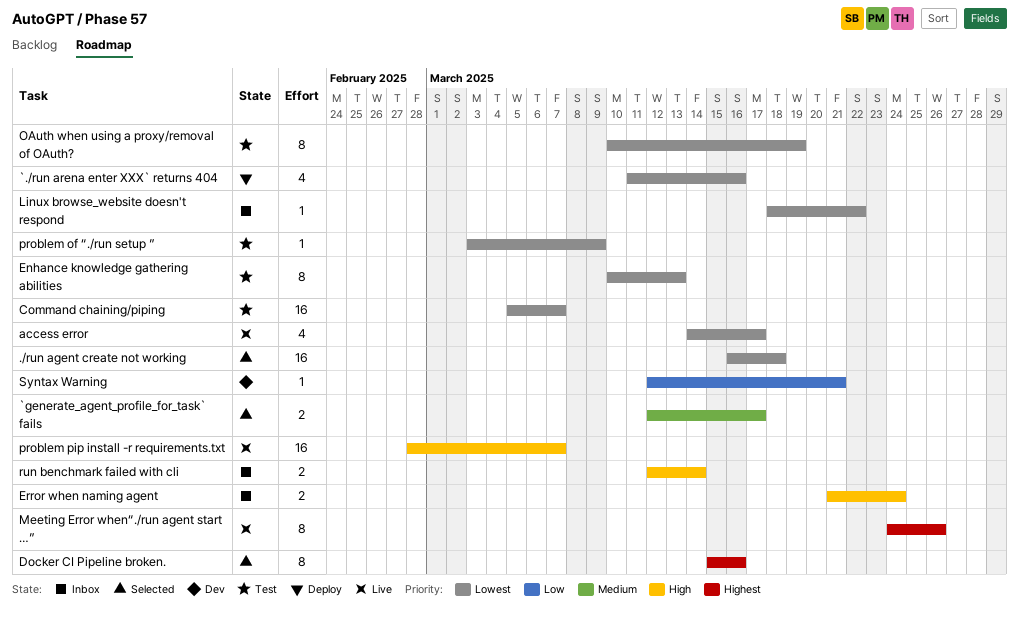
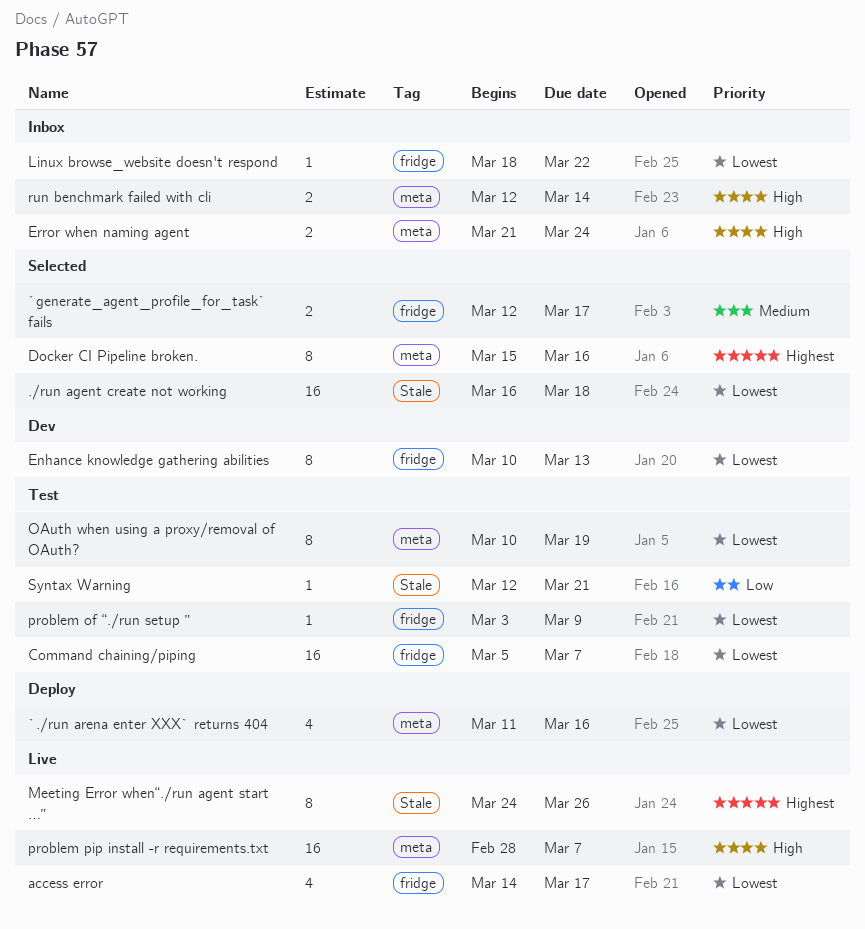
Enhance knowledge gathering abilities, status: Test -> Dev
Syntax Warning, status: Dev -> Test

